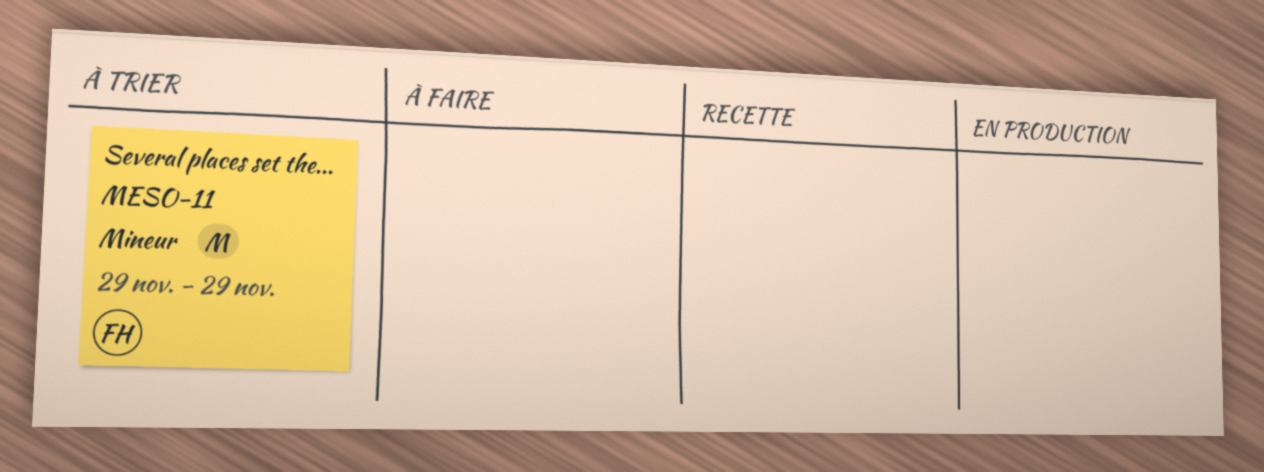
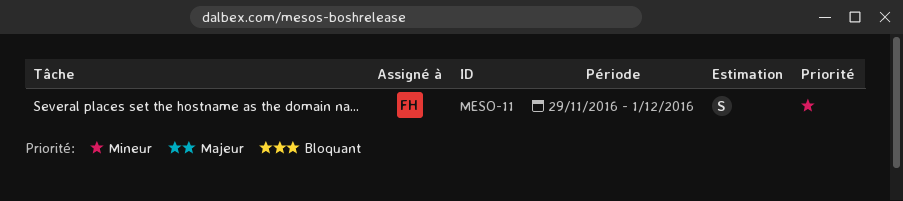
MESO-11, estimate: M -> S
MESO-11, due: Nov 29 -> Dec 1

